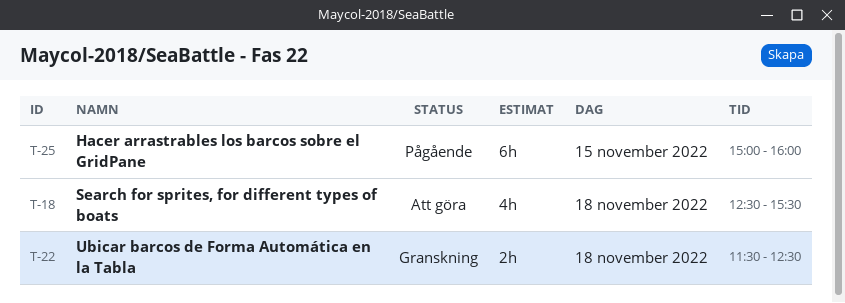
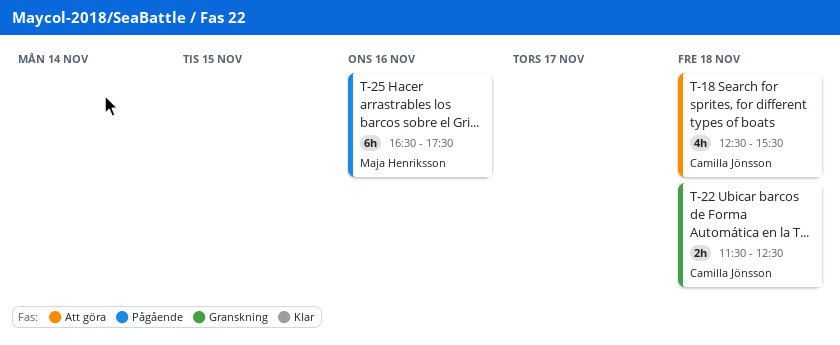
T-25, day: Nov 15 -> Nov 16
T-25, begins: 15:00 -> 16:30
T-25, ends: 16:00 -> 17:30

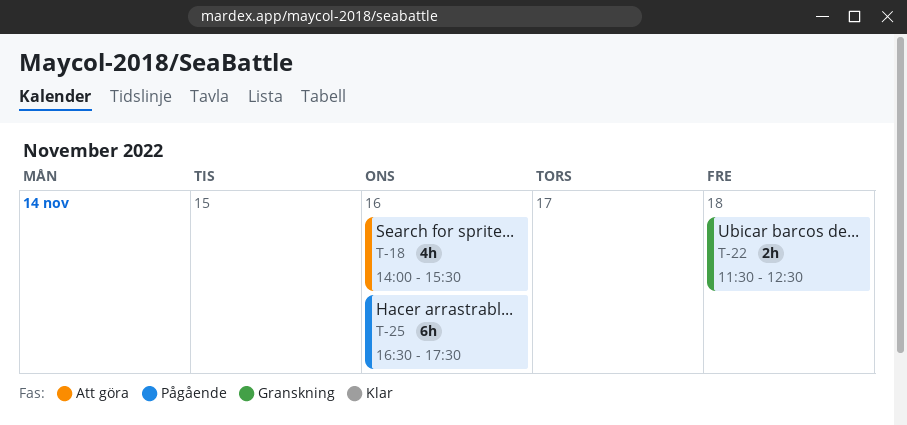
T-18, day: Nov 18 -> Nov 16
T-18, begins: 12:30 -> 14:00

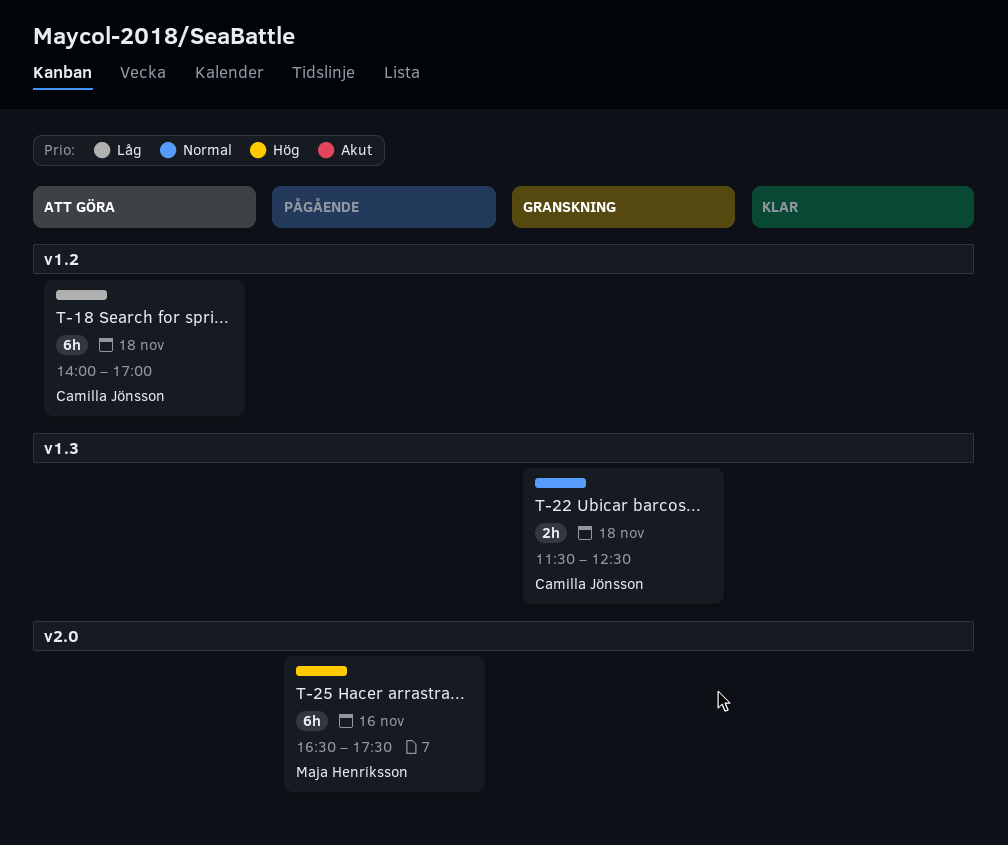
T-18, estimate: 4h -> 6h
T-18, day: Nov 16 -> Nov 18
T-18, ends: 15:30 -> 17:00

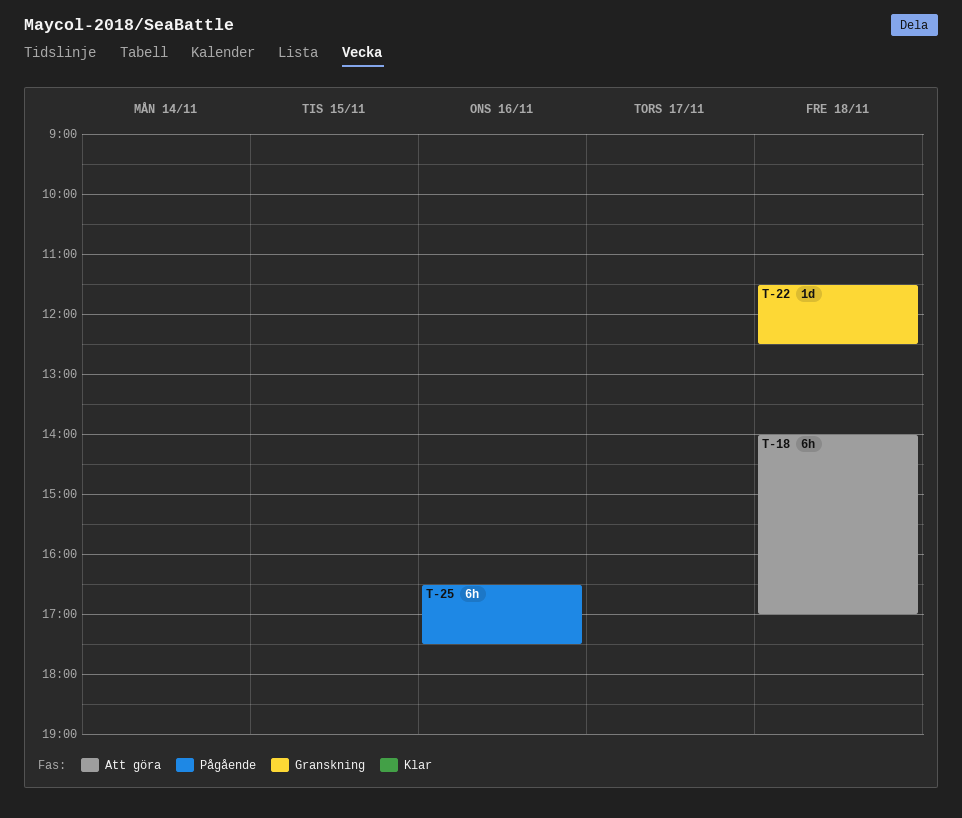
T-22, estimate: 2h -> 1d

